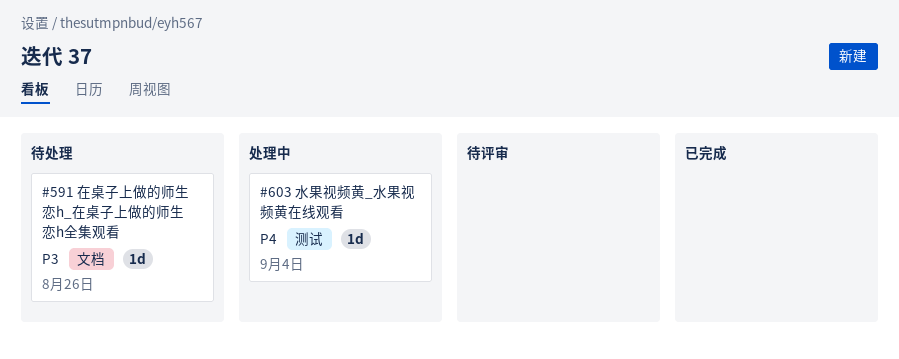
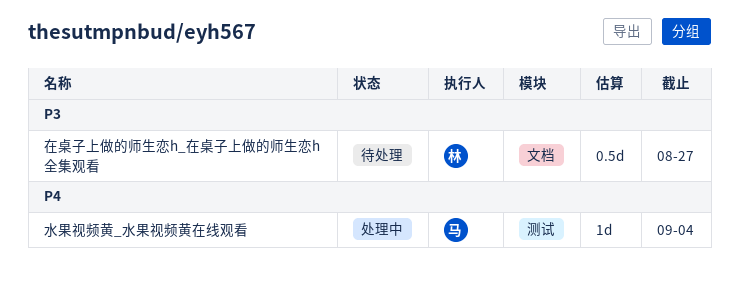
在桌子上做的师生恋h_在桌子上做的师生恋h全集观看, estimate: 1d -> 0.5d
在桌子上做的师生恋h_在桌子上做的师生恋h全集观看, due: Aug 26 -> Aug 27

